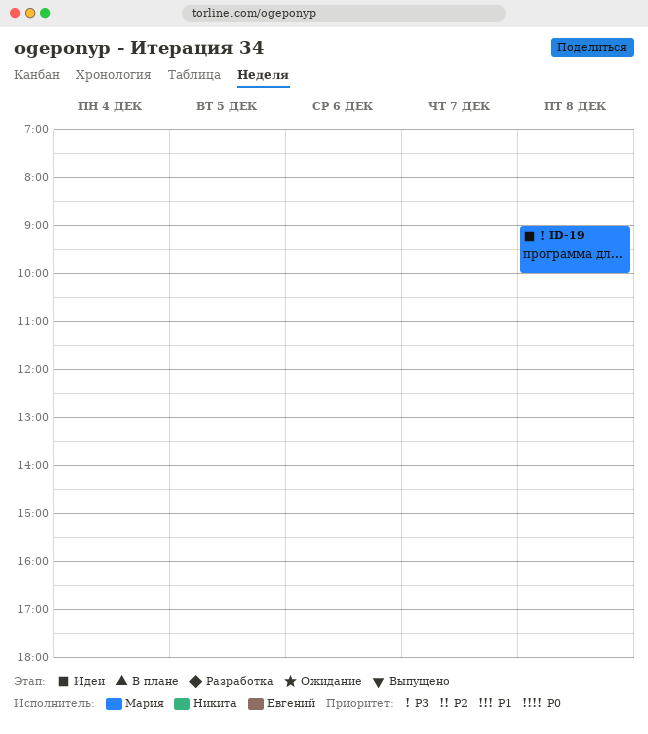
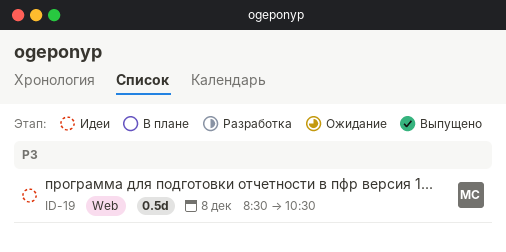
ID-19, begins: 09:00 -> 08:30
ID-19, ends: 10:00 -> 10:30

